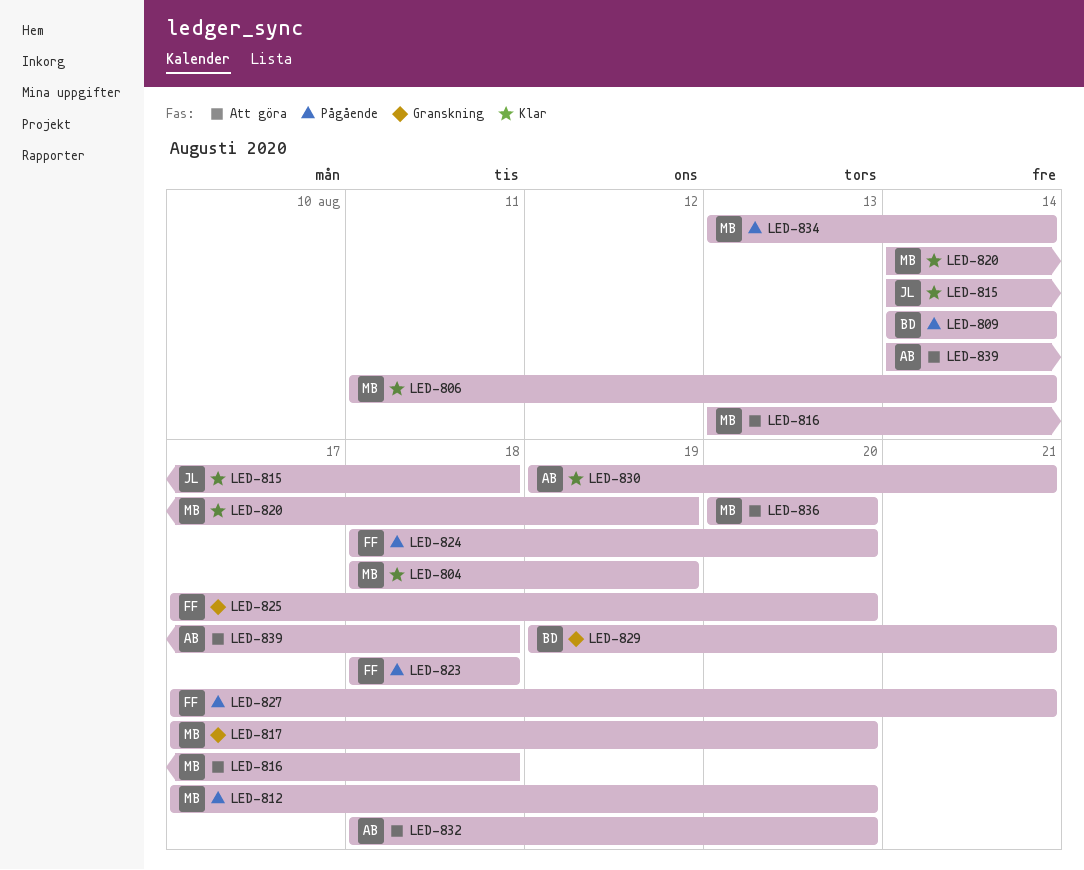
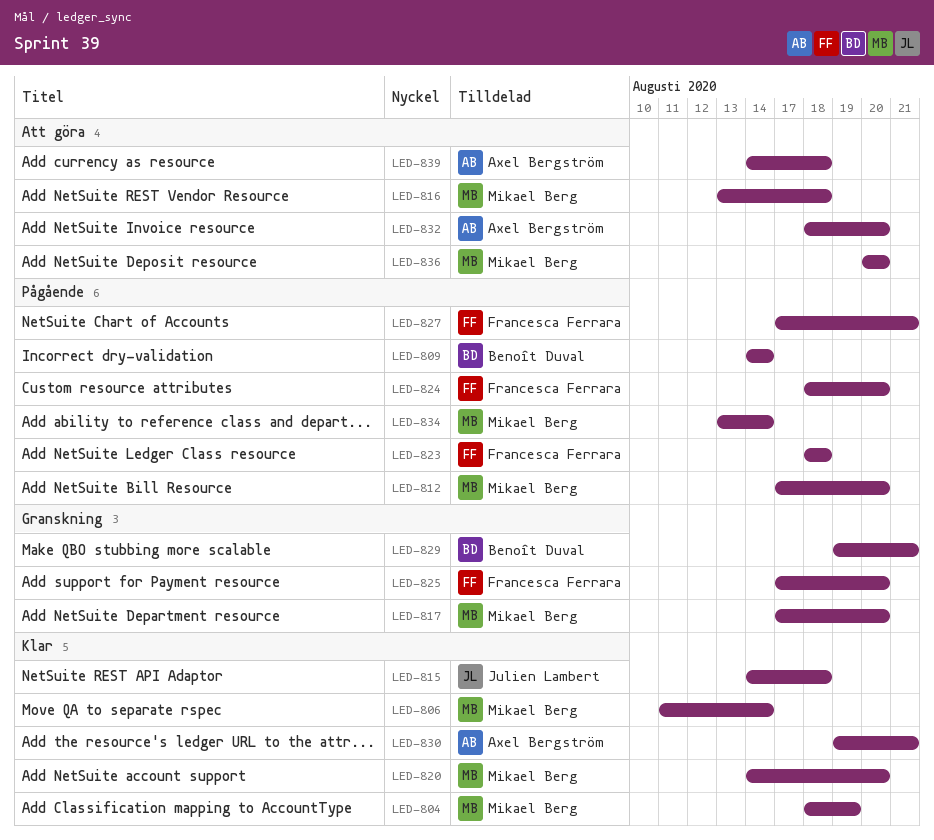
LED-820, due: Aug 19 -> Aug 20

